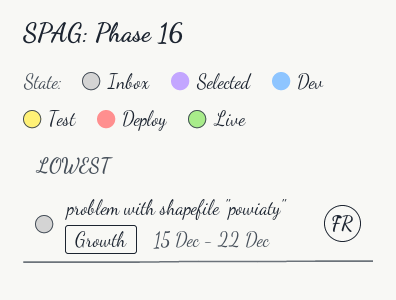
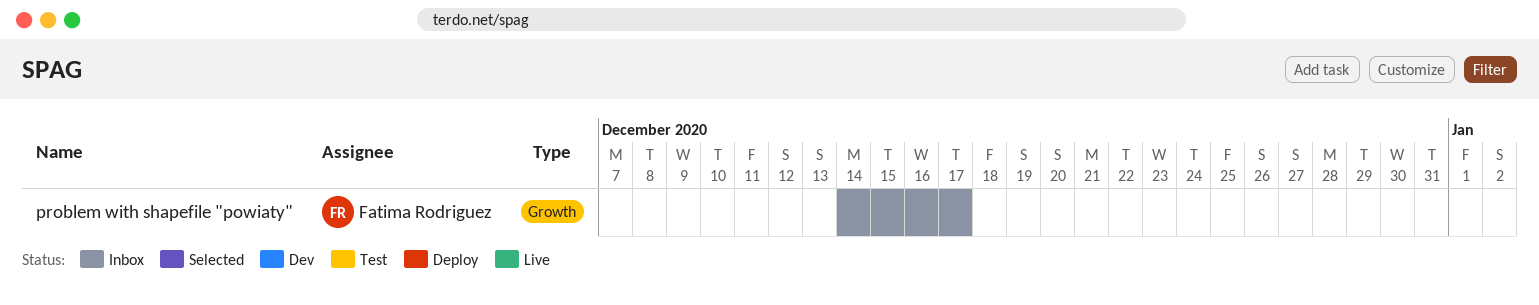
problem with shapefile "powiaty", start: Dec 15 -> Dec 14
problem with shapefile "powiaty", due: Dec 22 -> Dec 17

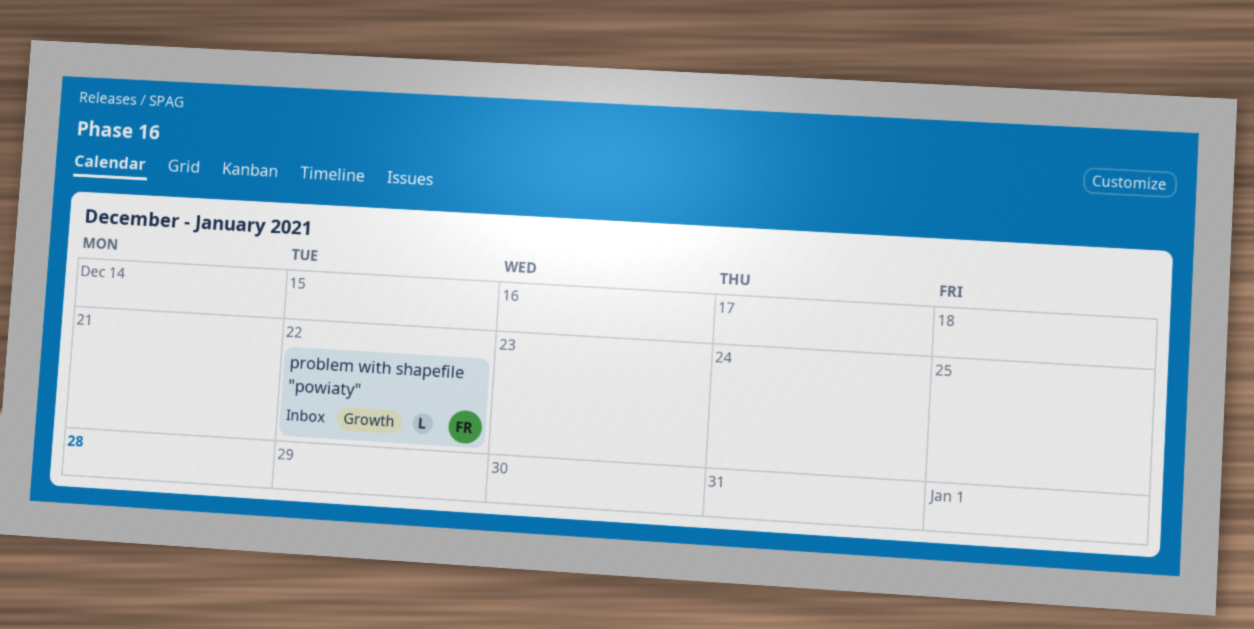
problem with shapefile "powiaty", due: Dec 17 -> Dec 22

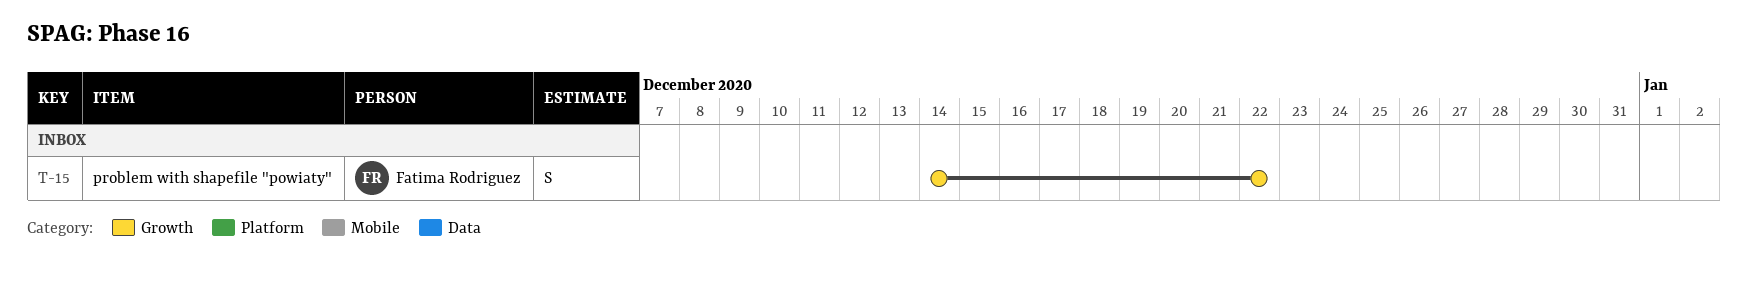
problem with shapefile "powiaty", estimate: L -> S

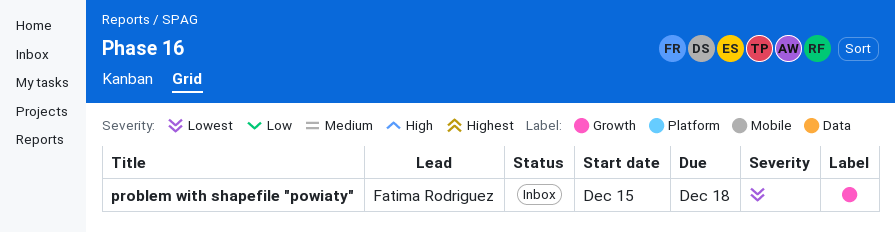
problem with shapefile "powiaty", start: Dec 14 -> Dec 15
problem with shapefile "powiaty", due: Dec 22 -> Dec 18

